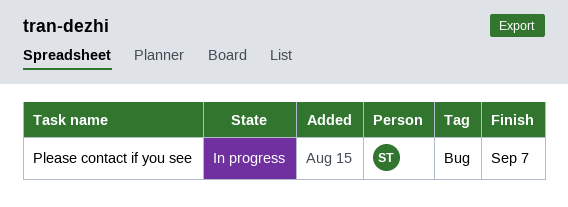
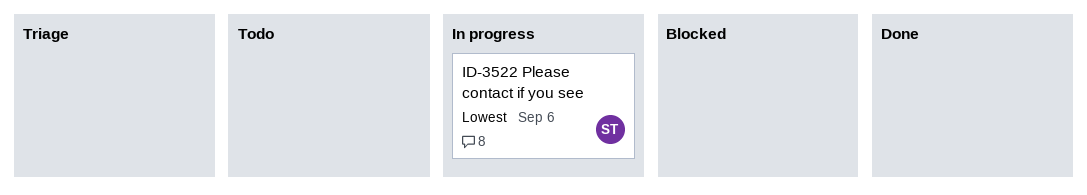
Please contact if you see, due: Sep 7 -> Sep 6

